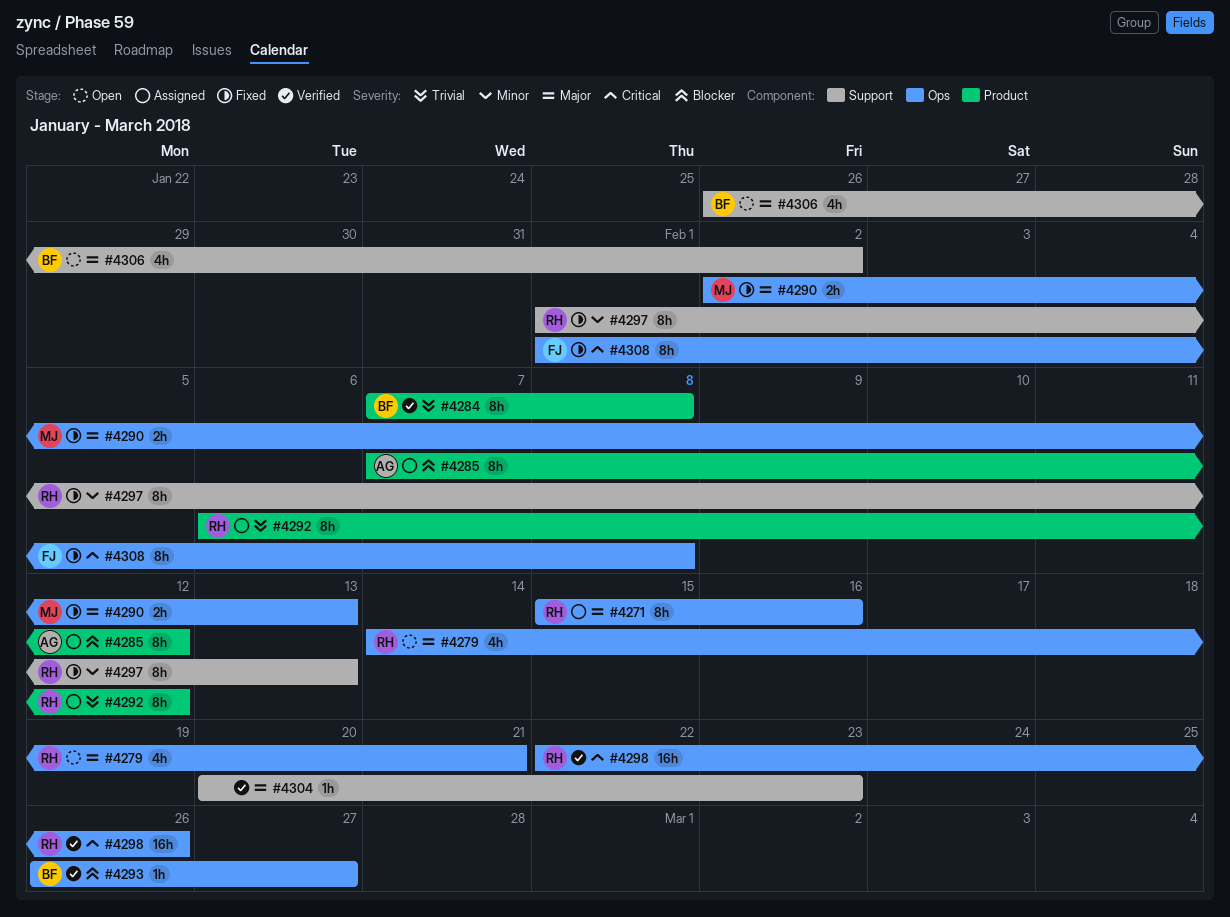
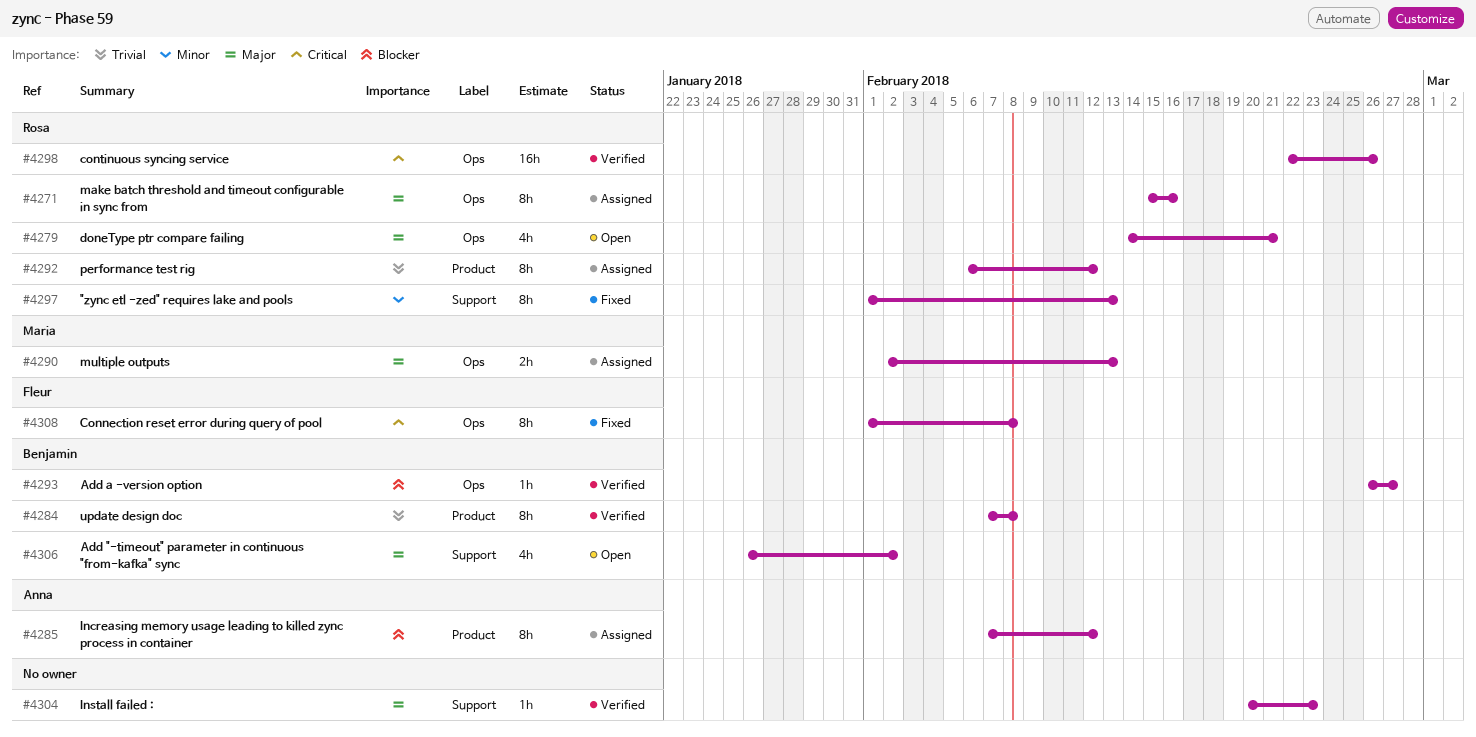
#4290, status: Fixed -> Assigned

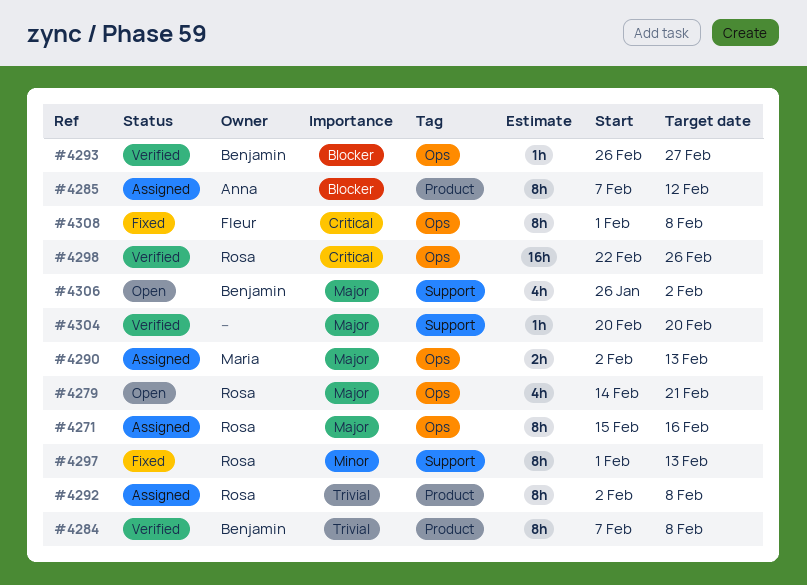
#4292, start: Feb 6 -> Feb 2
#4292, due: Feb 12 -> Feb 8
#4304, due: Feb 23 -> Feb 20

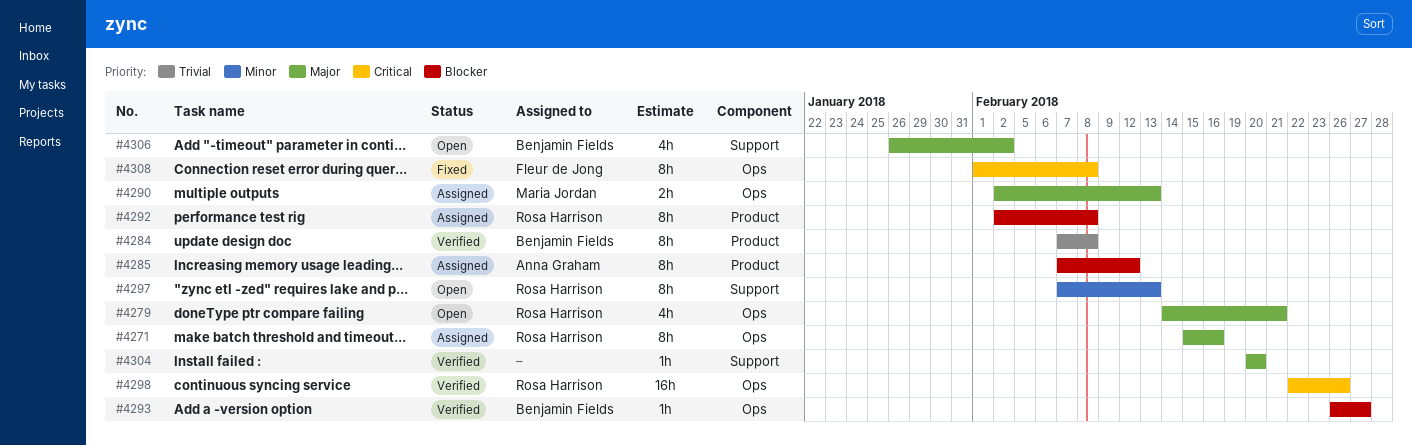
#4292, priority: Trivial -> Blocker
#4297, status: Fixed -> Open
#4297, start: Feb 1 -> Feb 7

